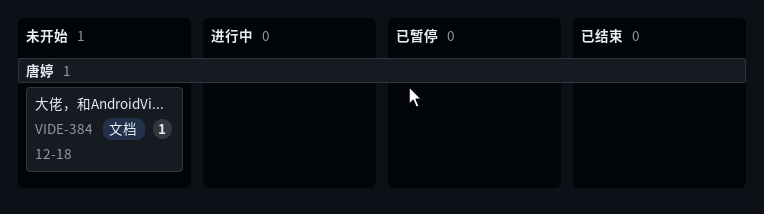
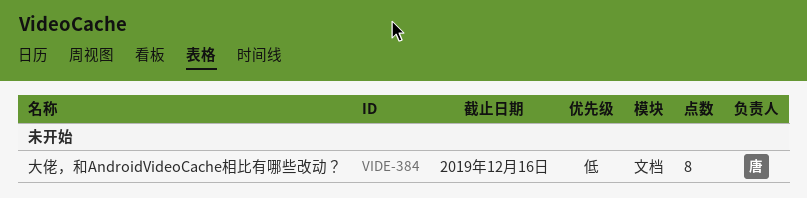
VIDE-384, estimate: 1 -> 8
VIDE-384, due: Dec 18 -> Dec 16

